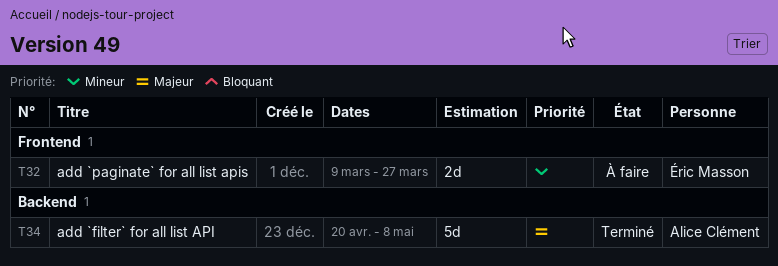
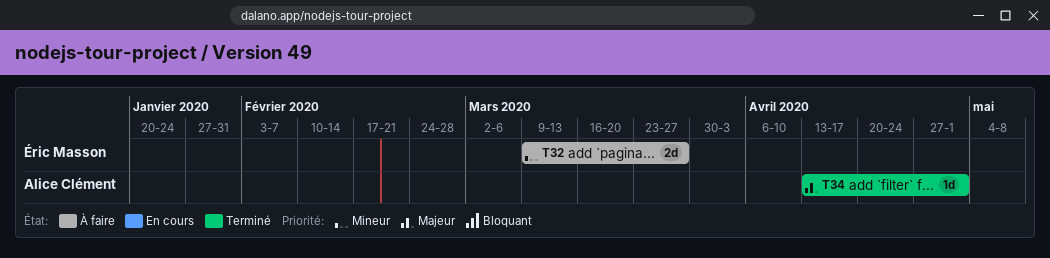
T34, estimate: 5d -> 1d
T34, start: Apr 20 -> Apr 13
T34, due: May 8 -> May 1

